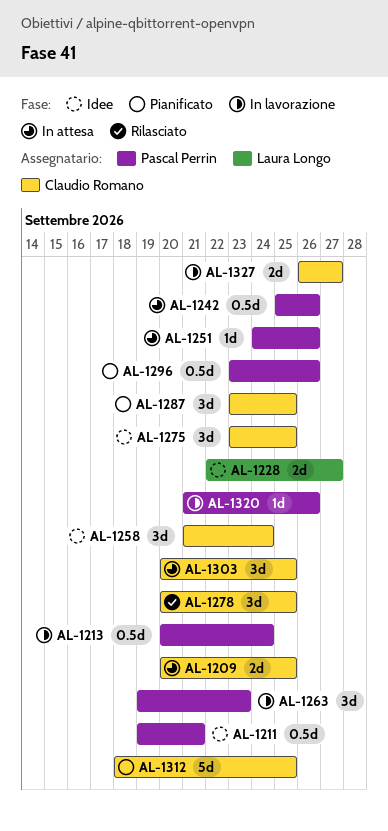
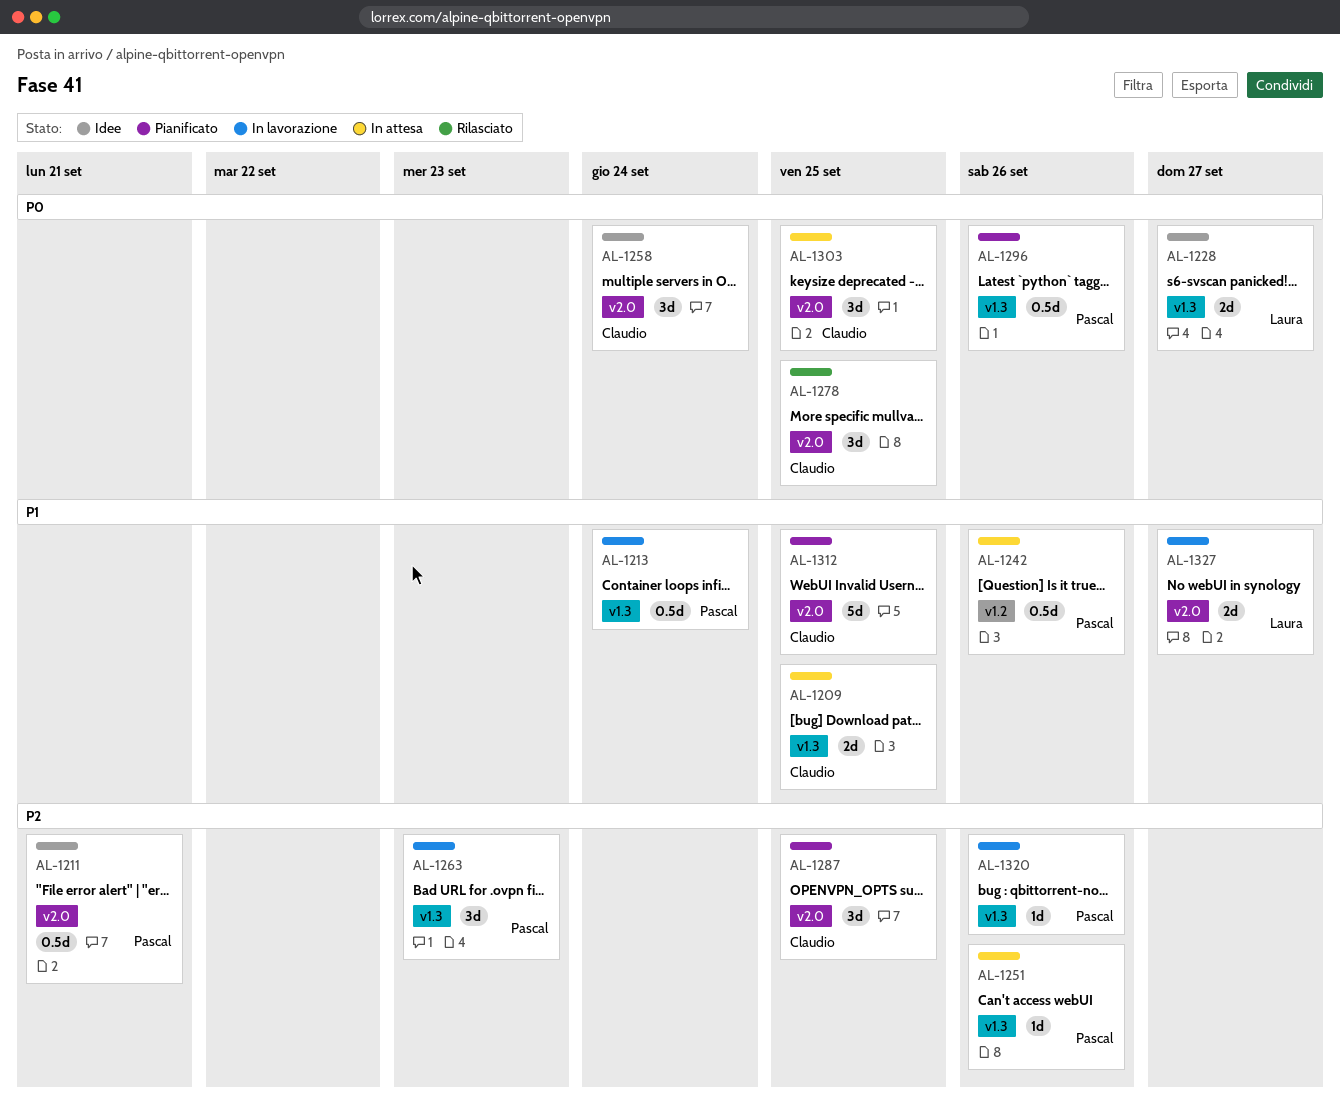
AL-1275: present -> none
AL-1327, owner: Claudio Romano -> Laura Longo

